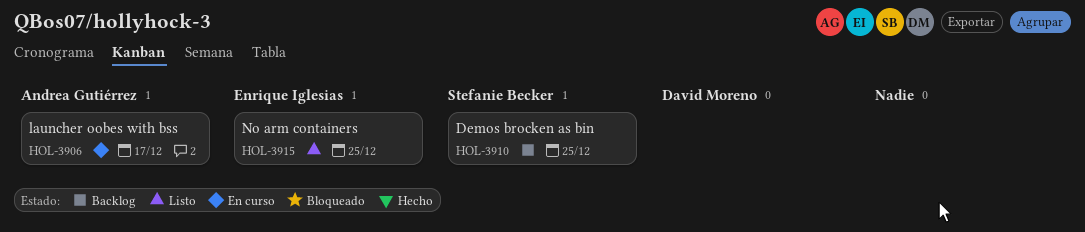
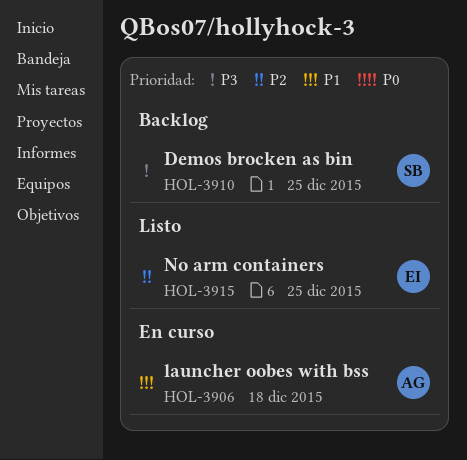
HOL-3906, due: Dec 17 -> Dec 18

